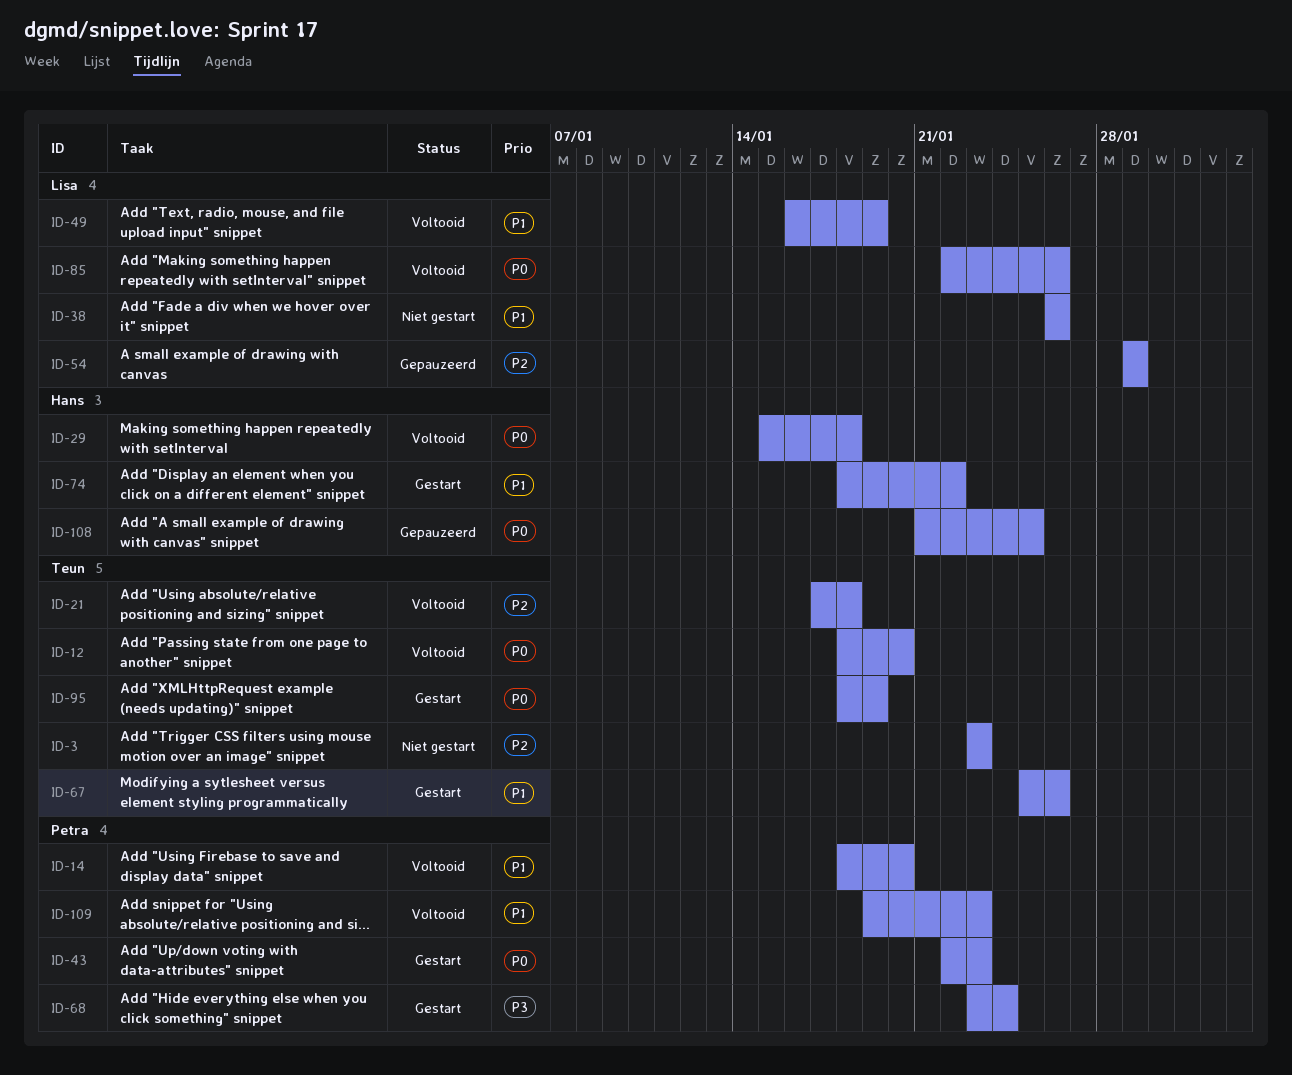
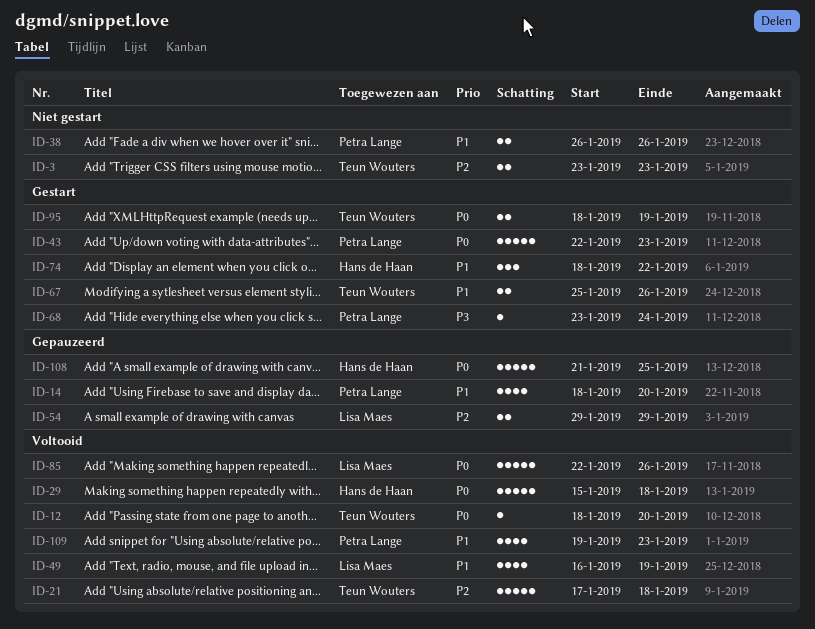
ID-14, status: Voltooid -> Gepauzeerd
ID-38, owner: Lisa Maes -> Petra Lange

